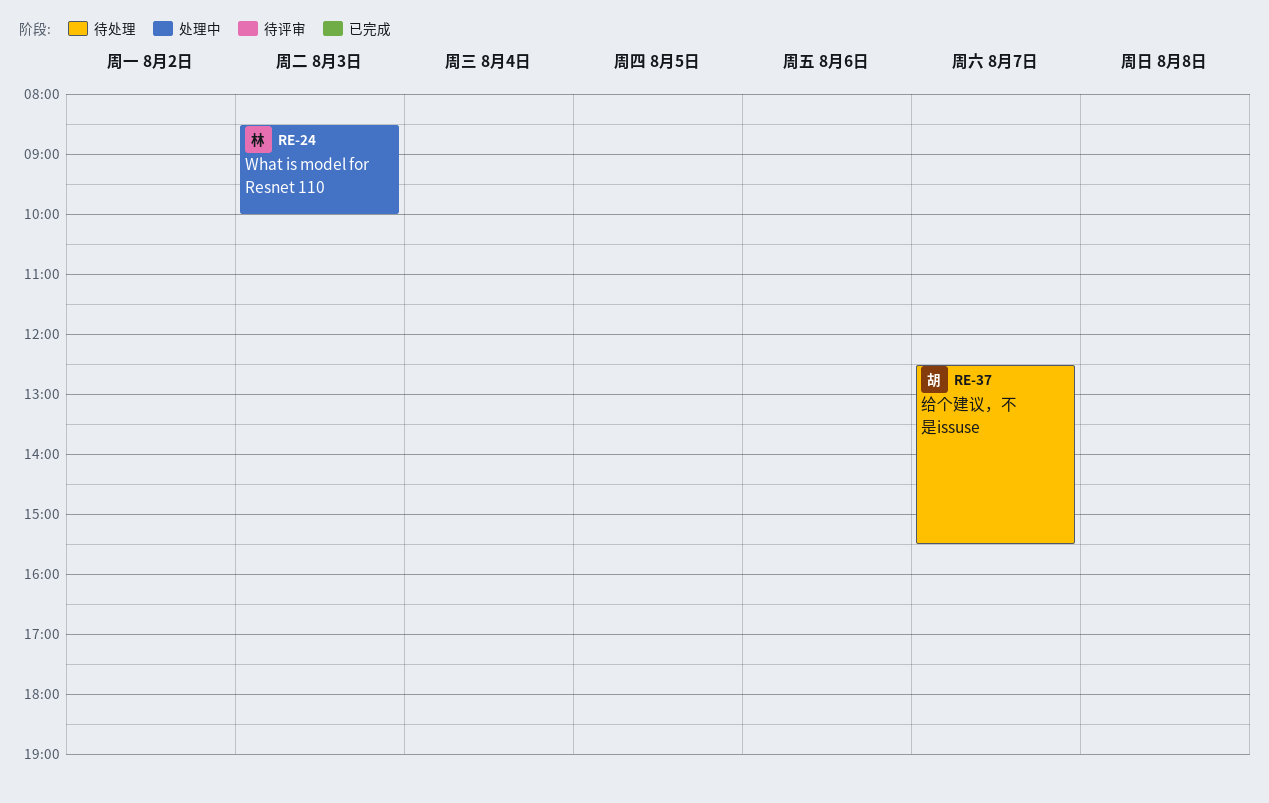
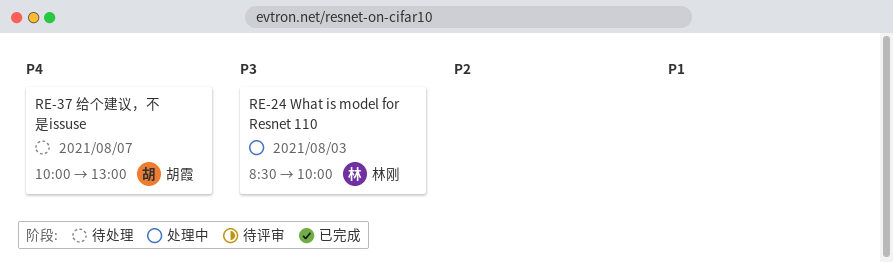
RE-37, begins: 12:30 -> 10:00
RE-37, ends: 15:30 -> 13:00

